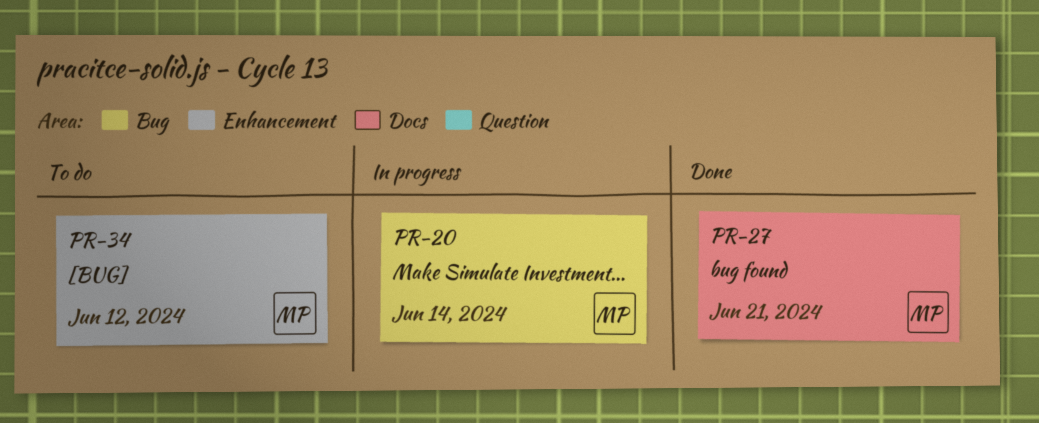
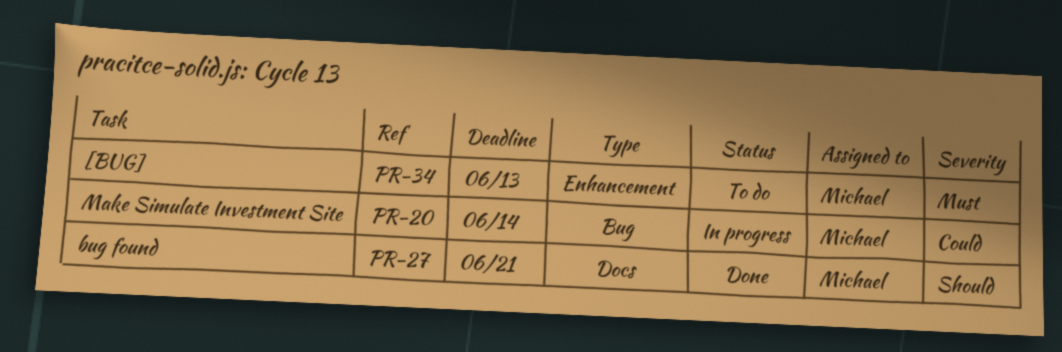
PR-34, due: Jun 12 -> Jun 13

